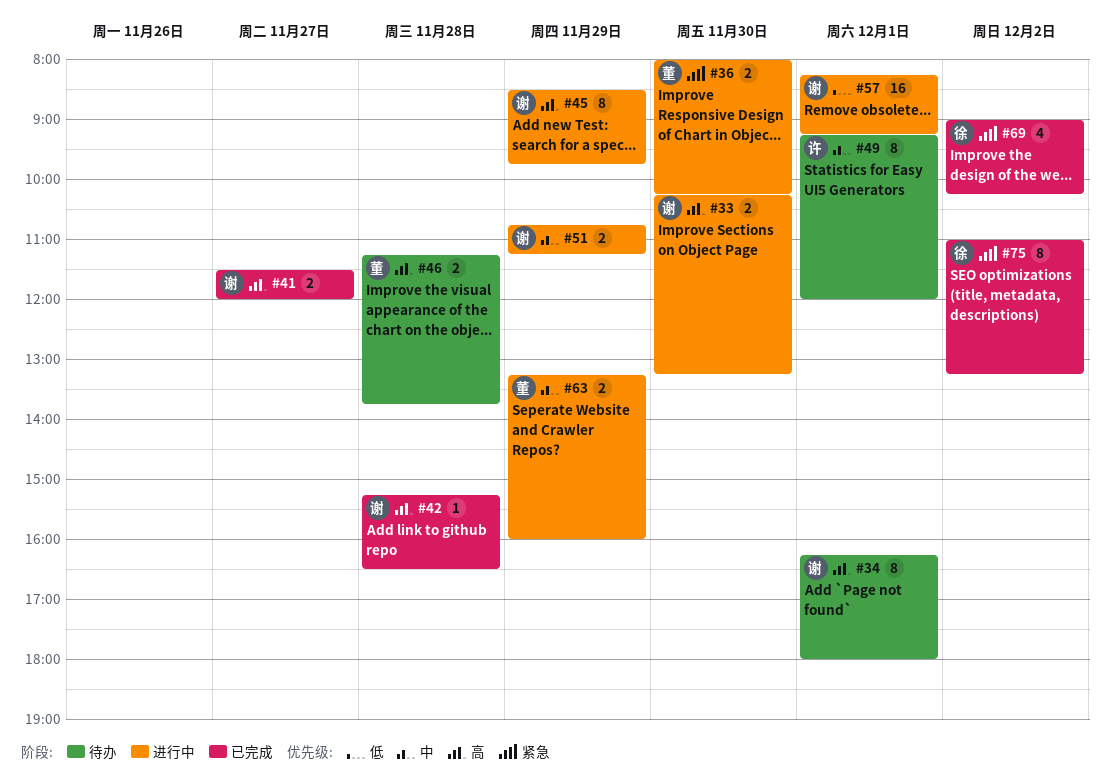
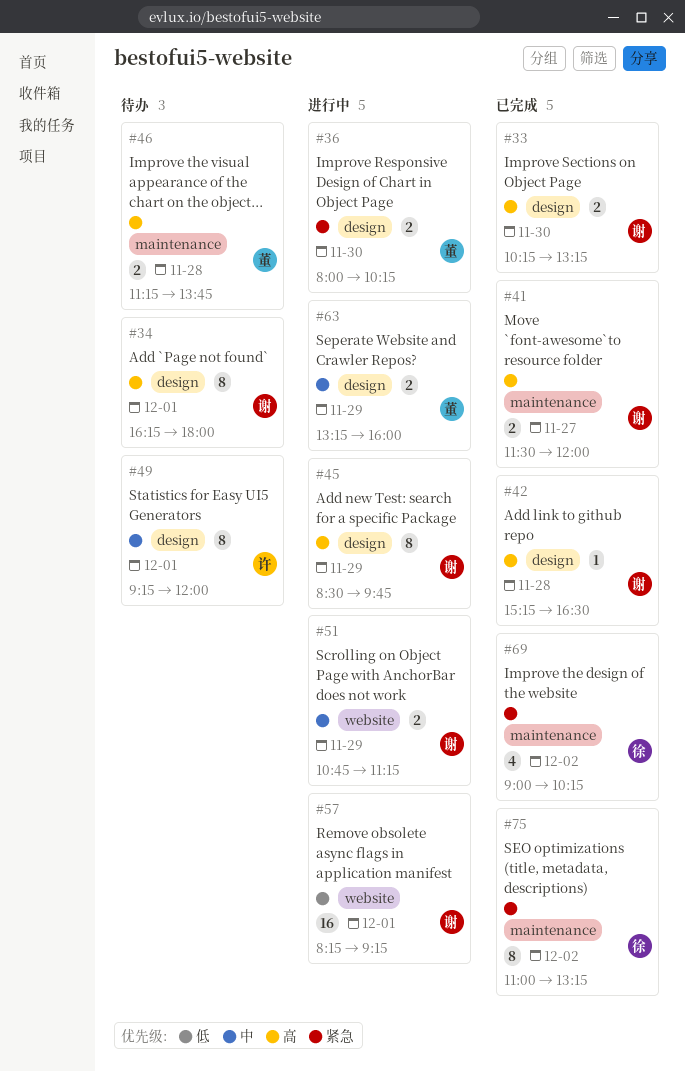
#33, status: 进行中 -> 已完成

